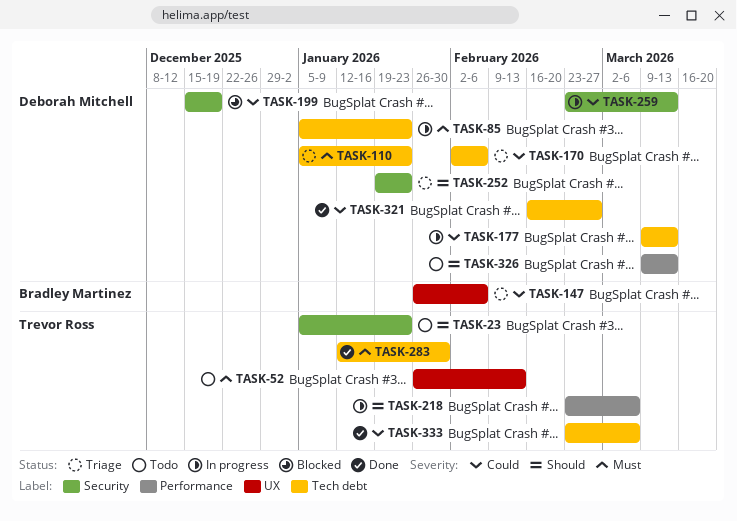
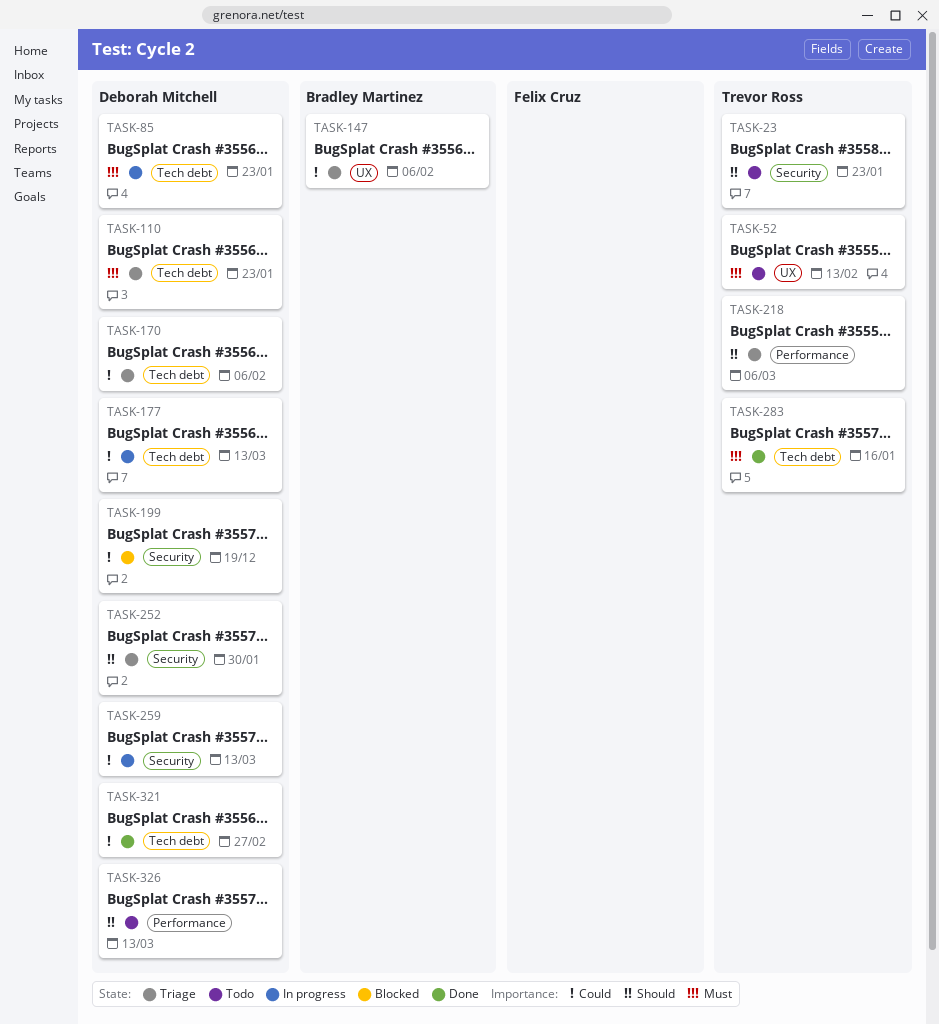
TASK-218, status: In progress -> Triage
TASK-252, due: Jan 23 -> Jan 30
TASK-283, due: Jan 30 -> Jan 16
TASK-333: present -> none

